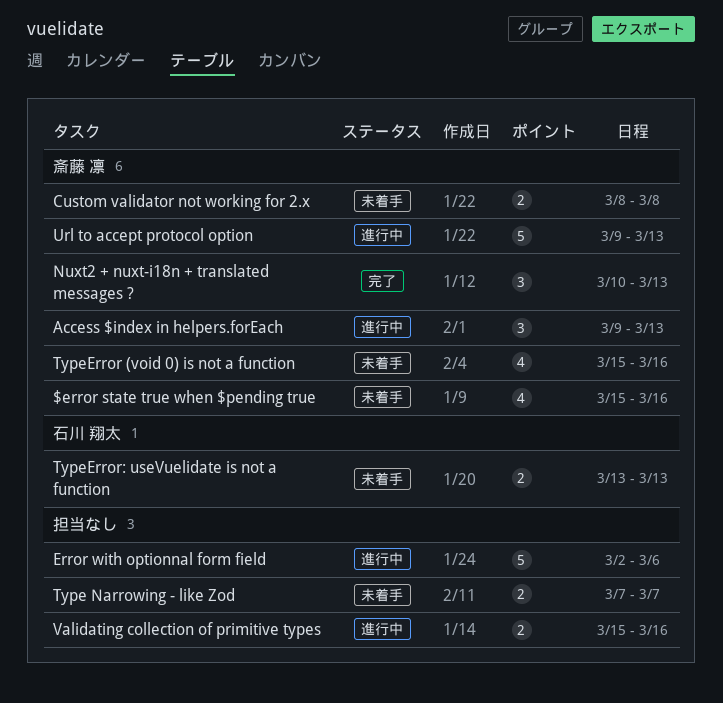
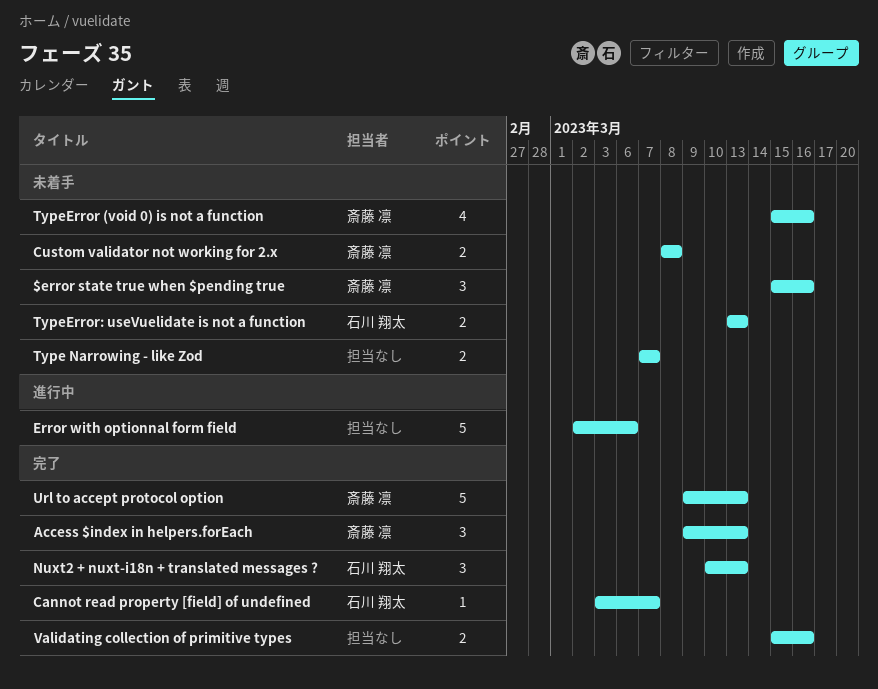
$error state true when $pending true, estimate: 4 -> 3
Access $index in helpers.forEach, status: 進行中 -> 完了
Cannot read property [field] of undefined: none -> present
Nuxt2 + nuxt-i18n + translated messages ?, owner: 斎藤 凛 -> 石川 翔太
Url to accept protocol option, status: 進行中 -> 完了
Validating collection of primitive types, status: 進行中 -> 完了

